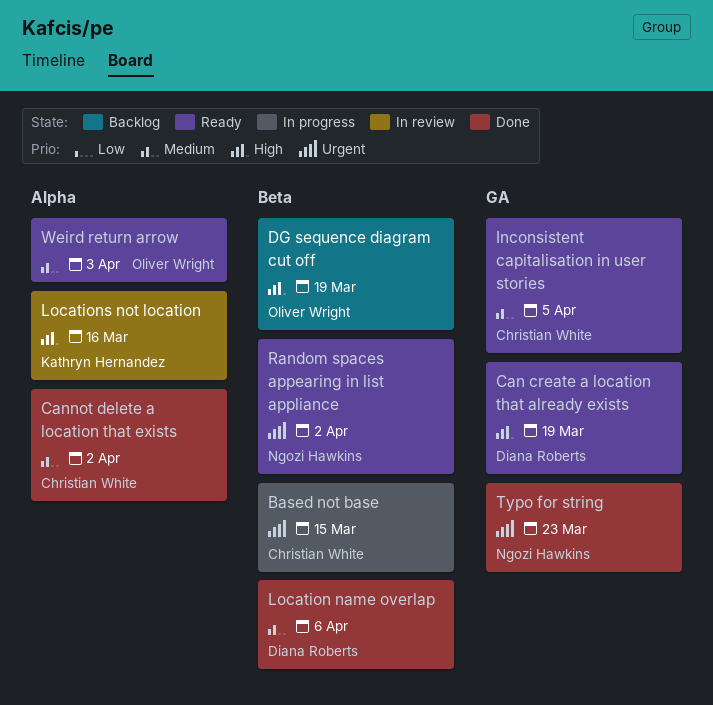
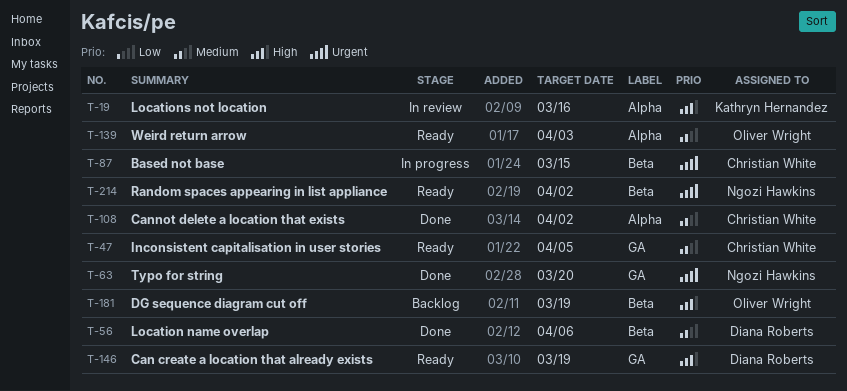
Typo for string, due: Mar 23 -> Mar 20

